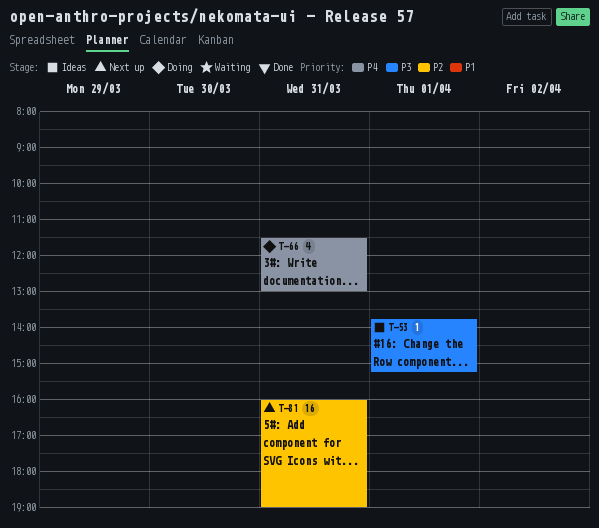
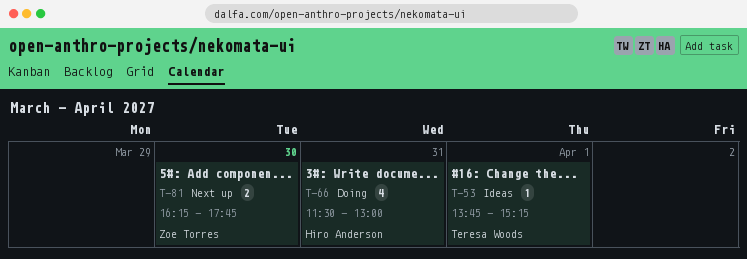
T-81, estimate: 16 -> 2
T-81, day: Mar 31 -> Mar 30
T-81, begins: 16:00 -> 16:15
T-81, ends: 19:00 -> 17:45

